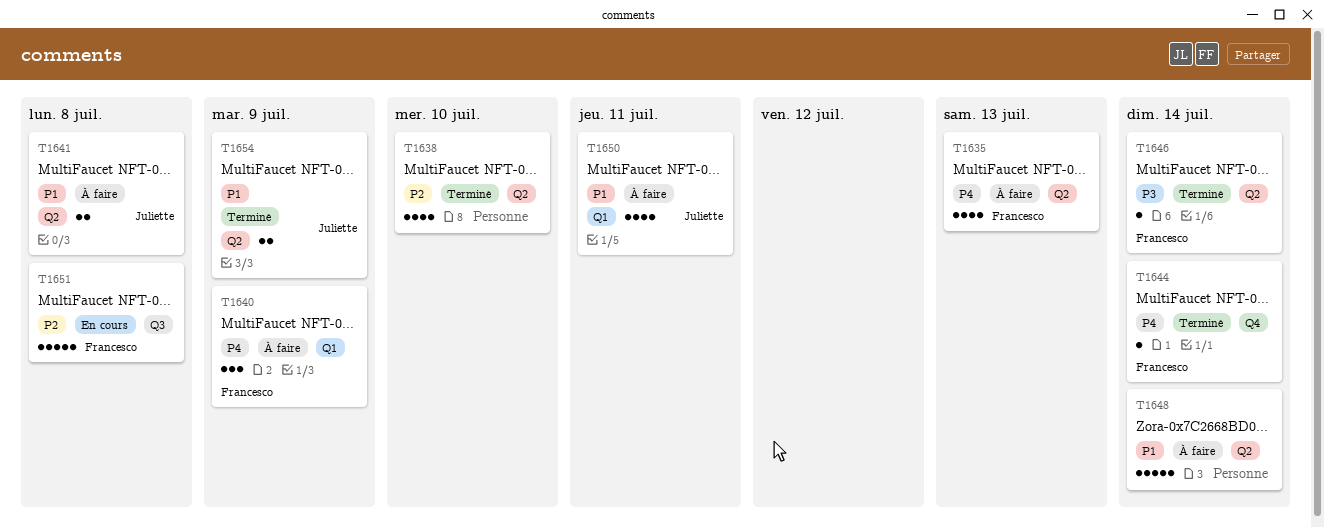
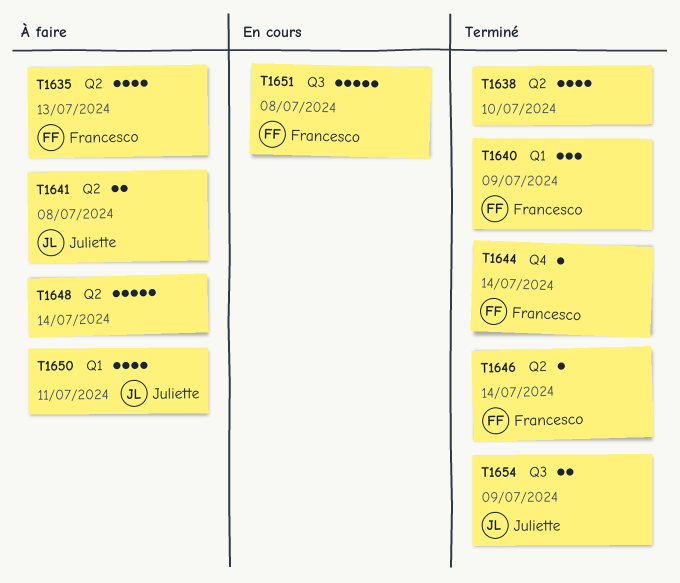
T1640, status: À faire -> Terminé
T1654, label: Q2 -> Q3

